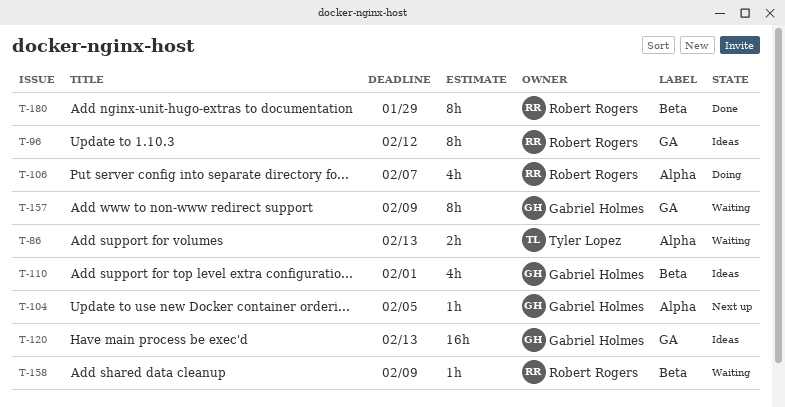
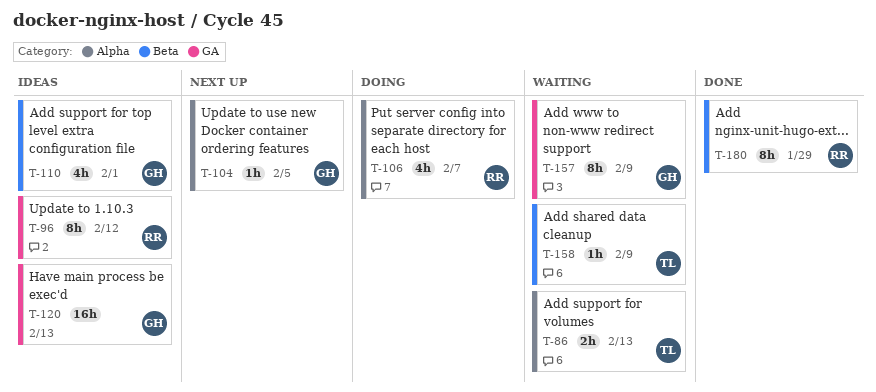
T-158, owner: Robert Rogers -> Tyler Lopez

